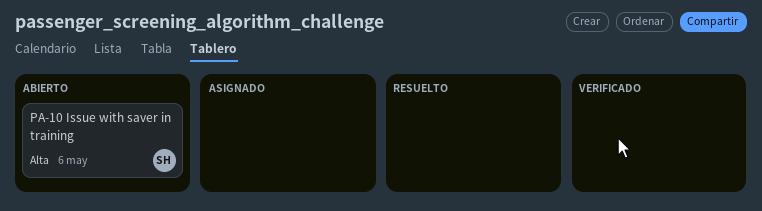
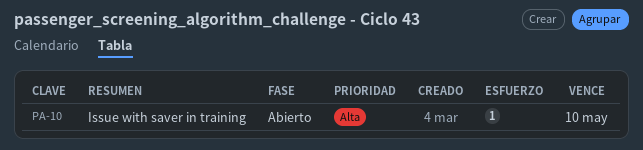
PA-10, due: May 6 -> May 10

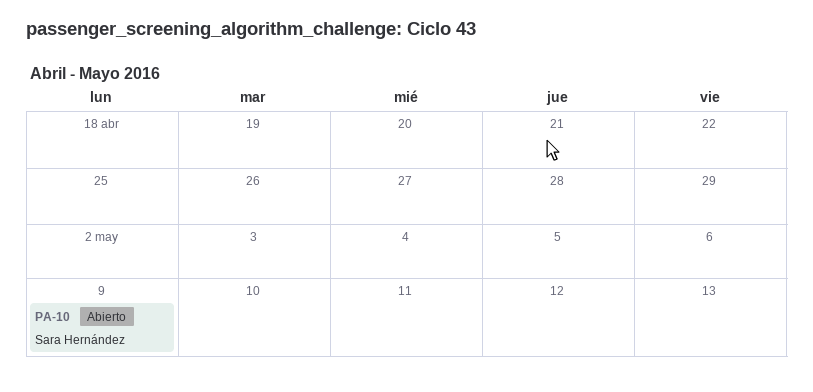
PA-10, due: May 10 -> May 9

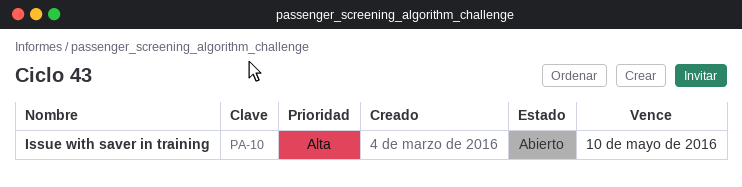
PA-10, due: May 9 -> May 10

